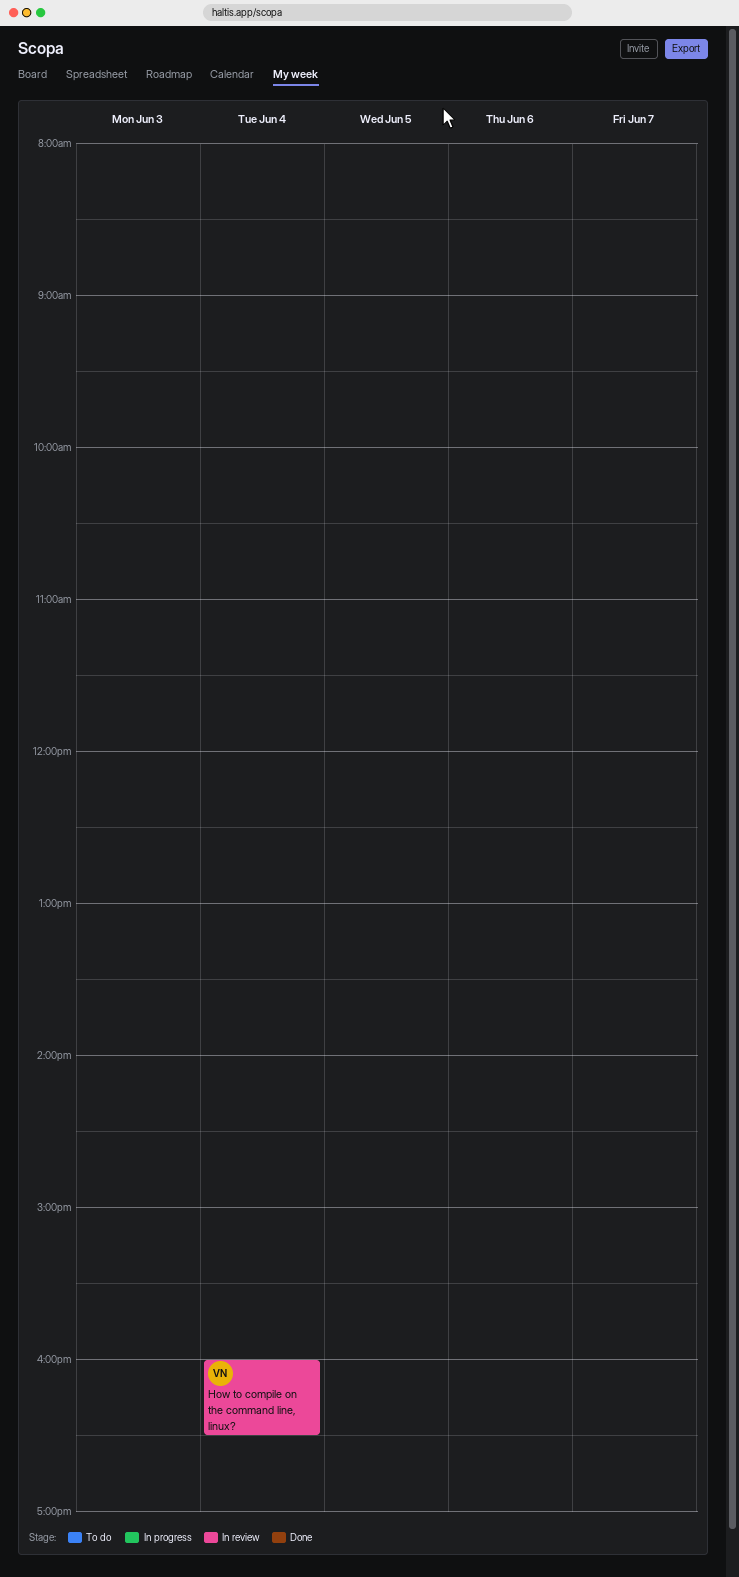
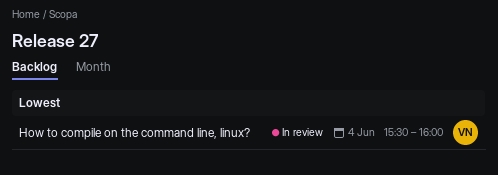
How to compile on the command line, linux?, begins: 16:00 -> 15:30
How to compile on the command line, linux?, ends: 16:30 -> 16:00

